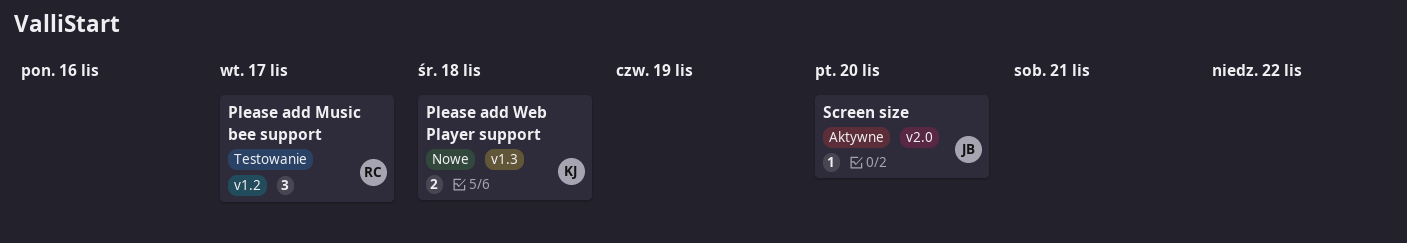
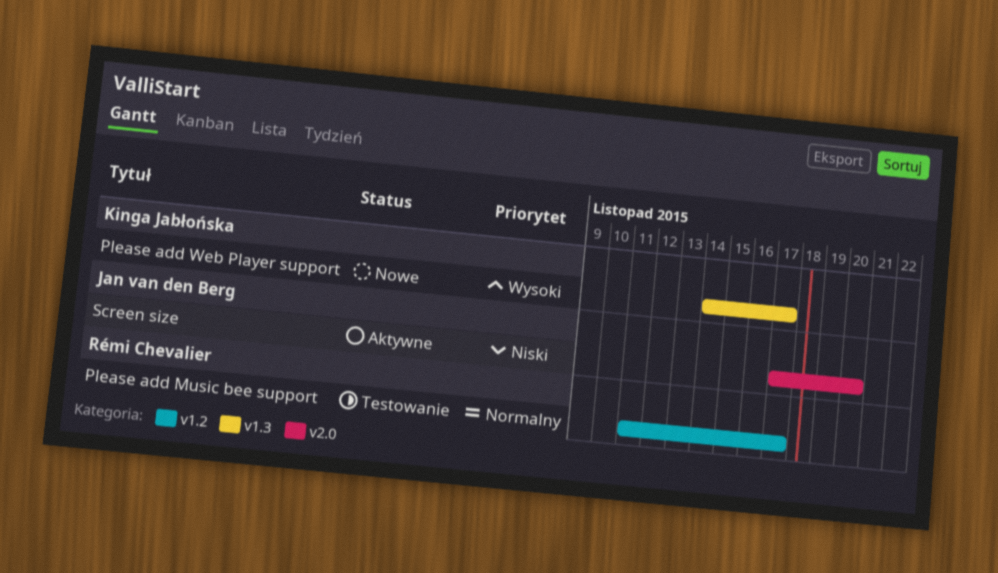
Please add Web Player support, due: Nov 18 -> Nov 17

